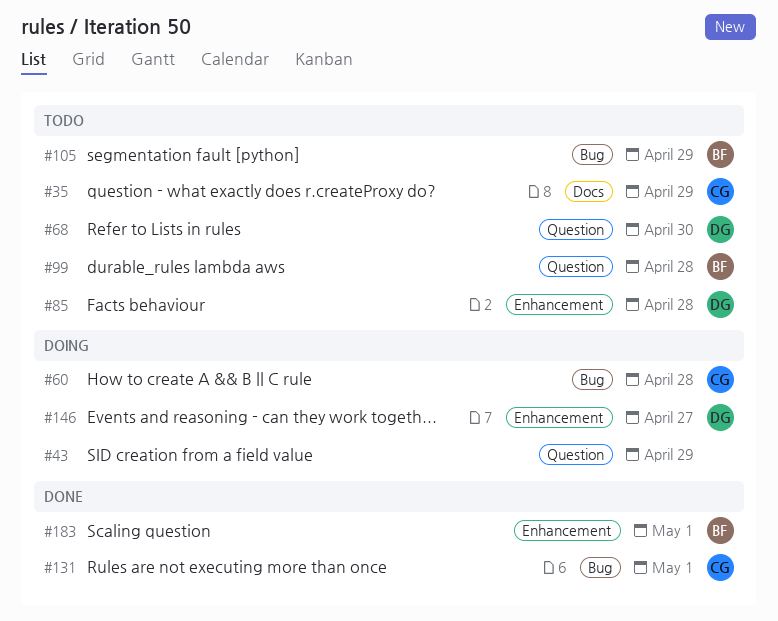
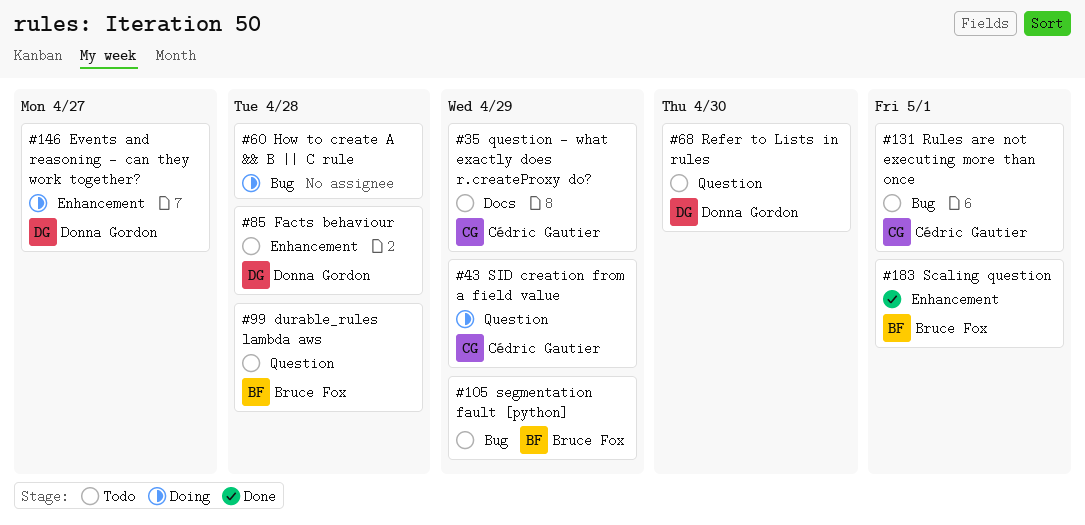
#43, owner: none -> Cédric Gautier
#60, owner: Cédric Gautier -> none
#131, status: Done -> Todo

